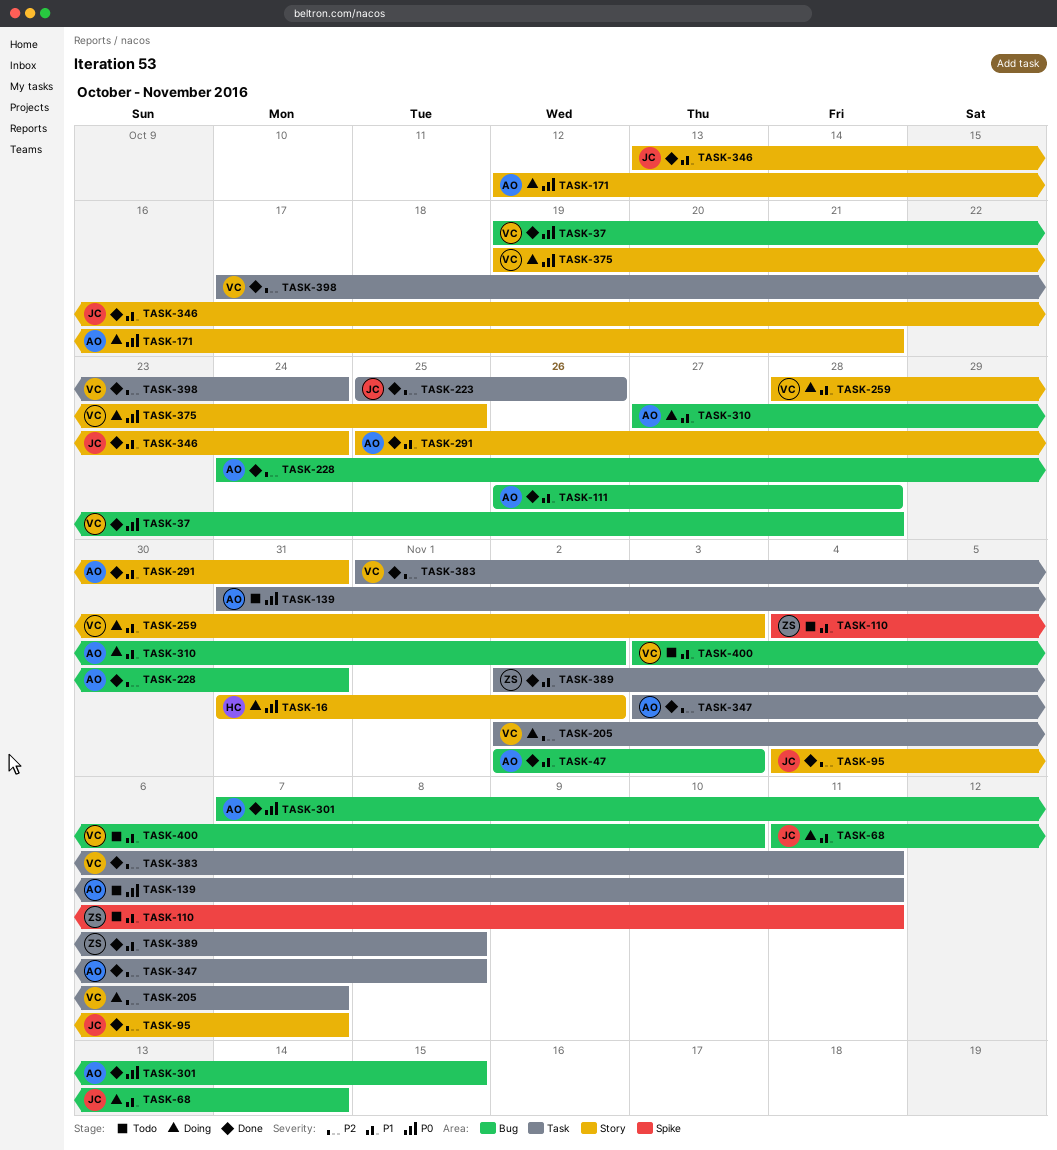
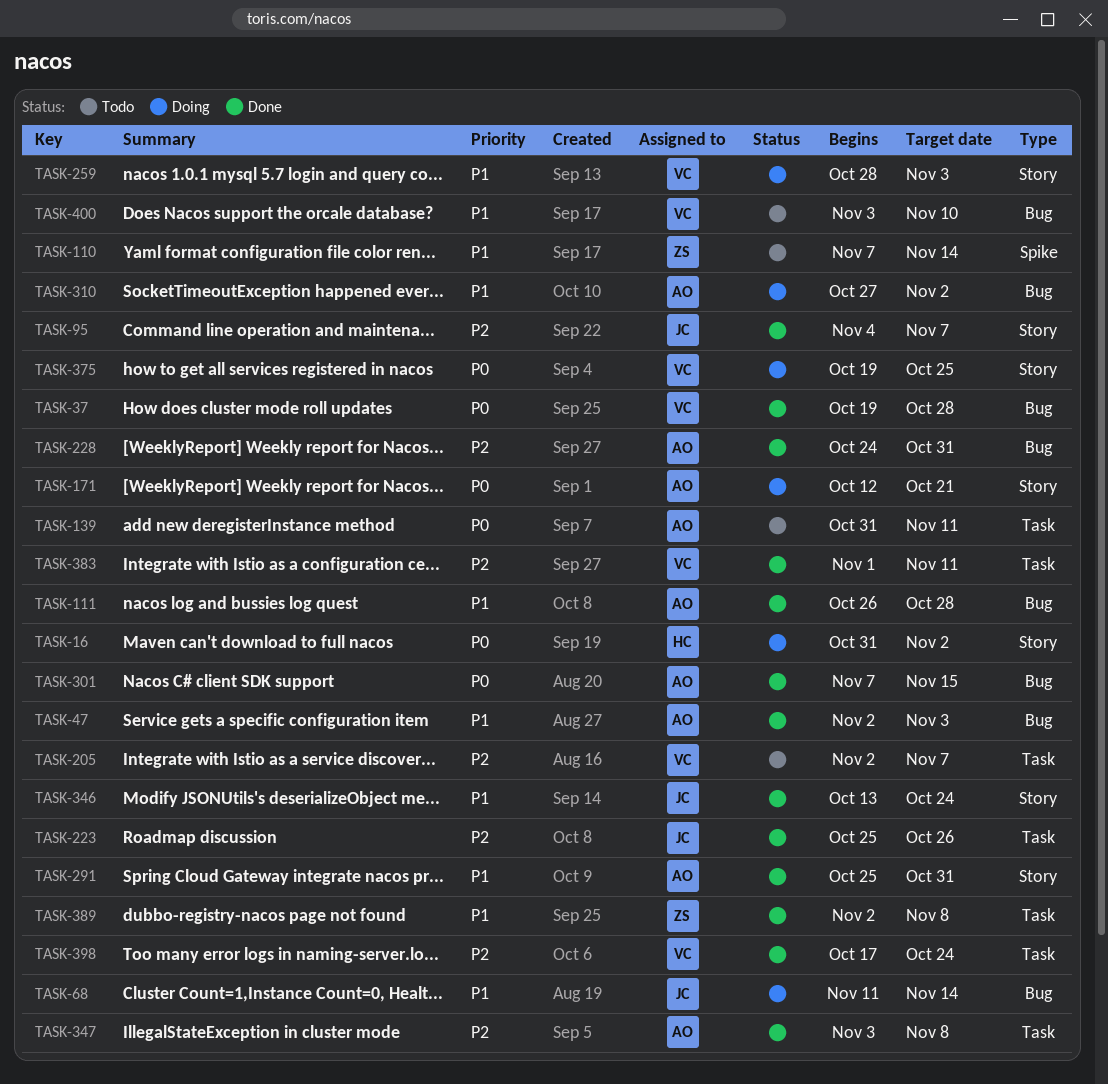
TASK-110, start: Nov 4 -> Nov 7
TASK-110, due: Nov 11 -> Nov 14
TASK-205, status: Doing -> Todo

